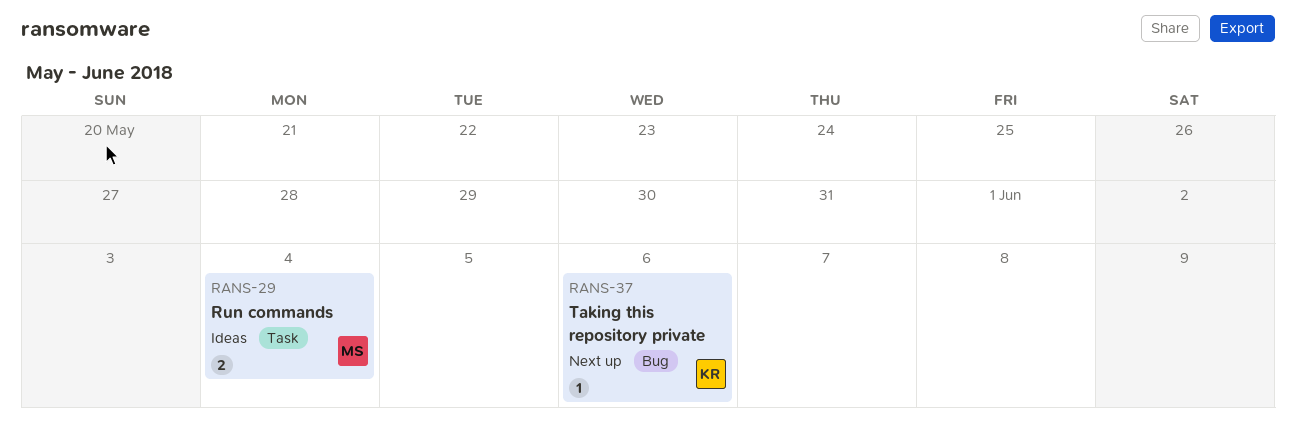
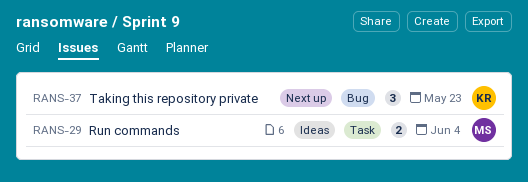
RANS-37, estimate: 1 -> 3
RANS-37, due: Jun 6 -> May 23

